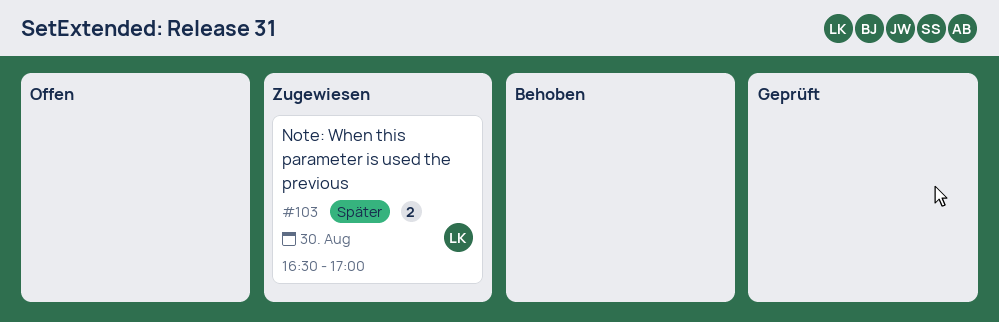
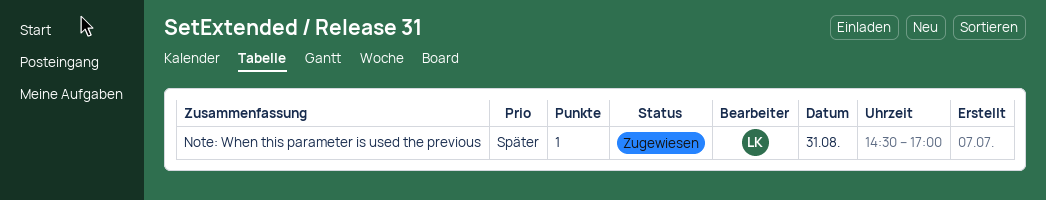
Note: When this parameter is used the previous, estimate: 2 -> 1
Note: When this parameter is used the previous, day: Aug 30 -> Aug 31
Note: When this parameter is used the previous, begins: 16:30 -> 14:30

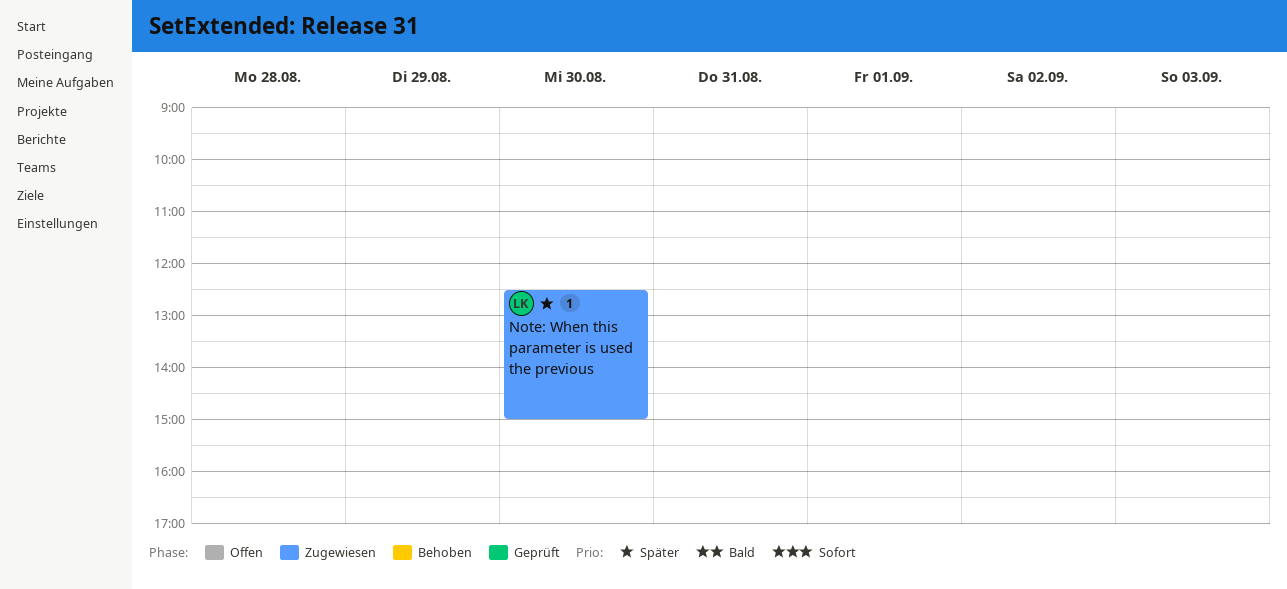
Note: When this parameter is used the previous, day: Aug 31 -> Aug 30
Note: When this parameter is used the previous, begins: 14:30 -> 12:30
Note: When this parameter is used the previous, ends: 17:00 -> 15:00

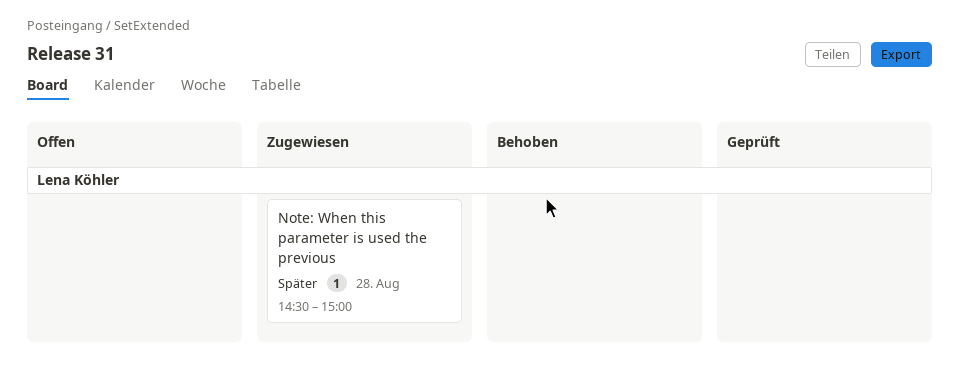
Note: When this parameter is used the previous, day: Aug 30 -> Aug 28
Note: When this parameter is used the previous, begins: 12:30 -> 14:30

